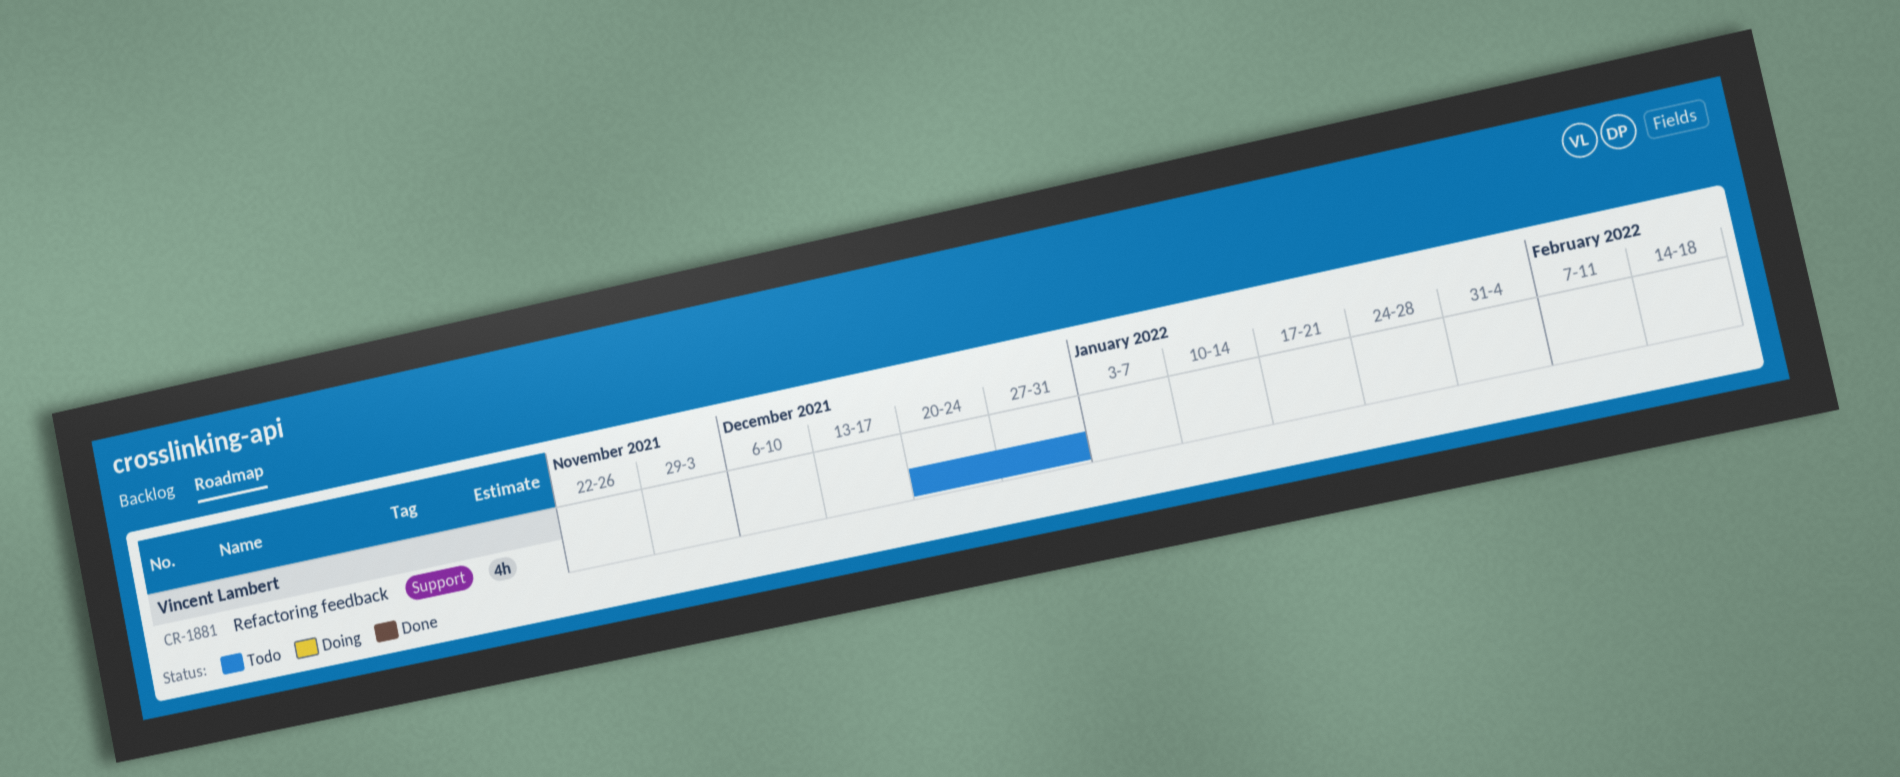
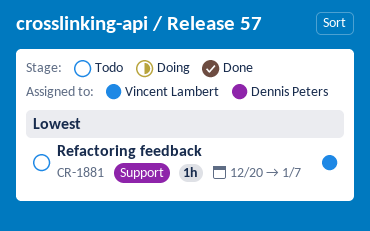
CR-1881, estimate: 4h -> 1h
CR-1881, due: Dec 31 -> Jan 7

